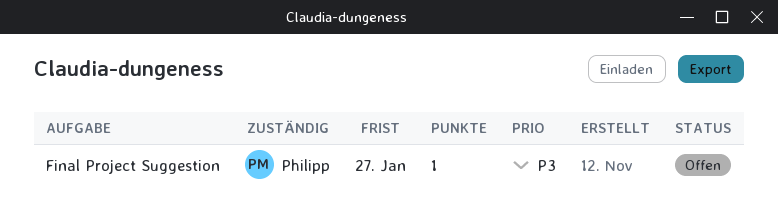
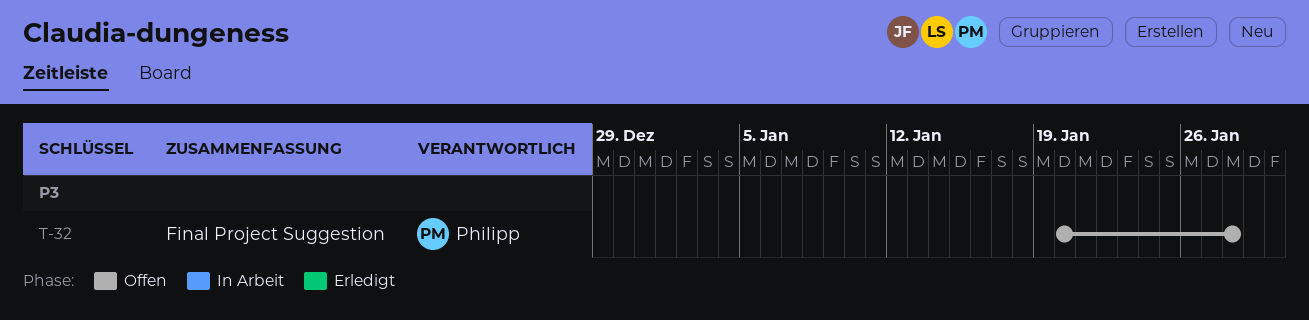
Final Project Suggestion, due: Jan 27 -> Jan 28

